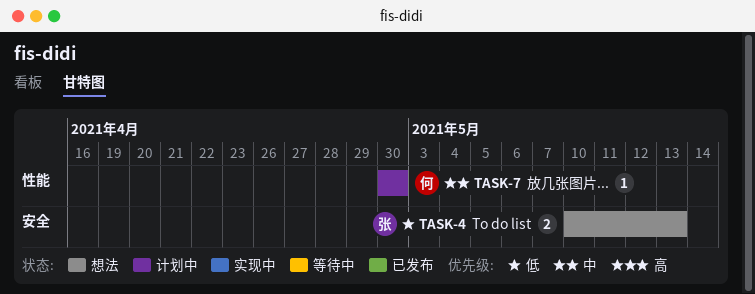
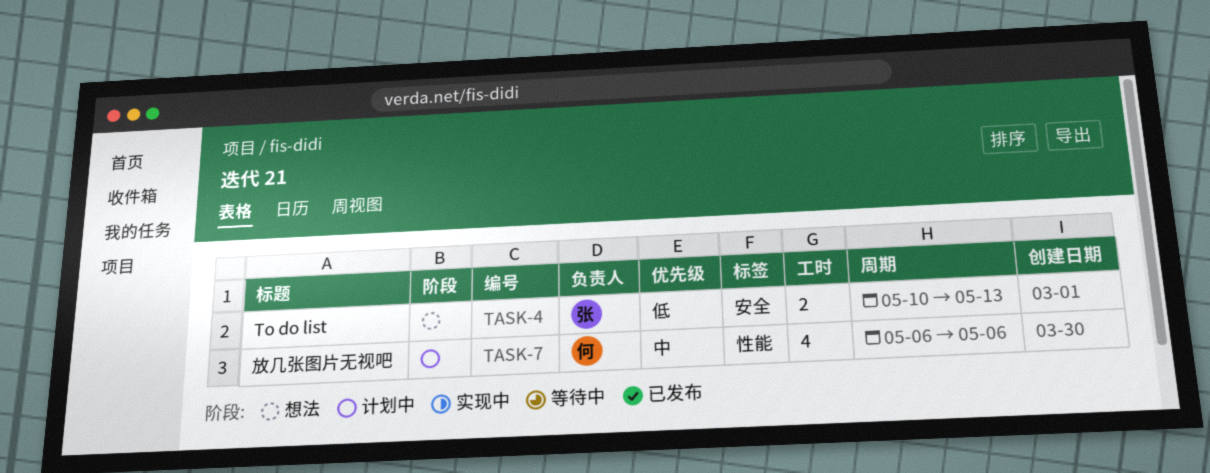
TASK-7, estimate: 1 -> 4
TASK-7, start: Apr 30 -> May 6
TASK-7, due: Apr 30 -> May 6

